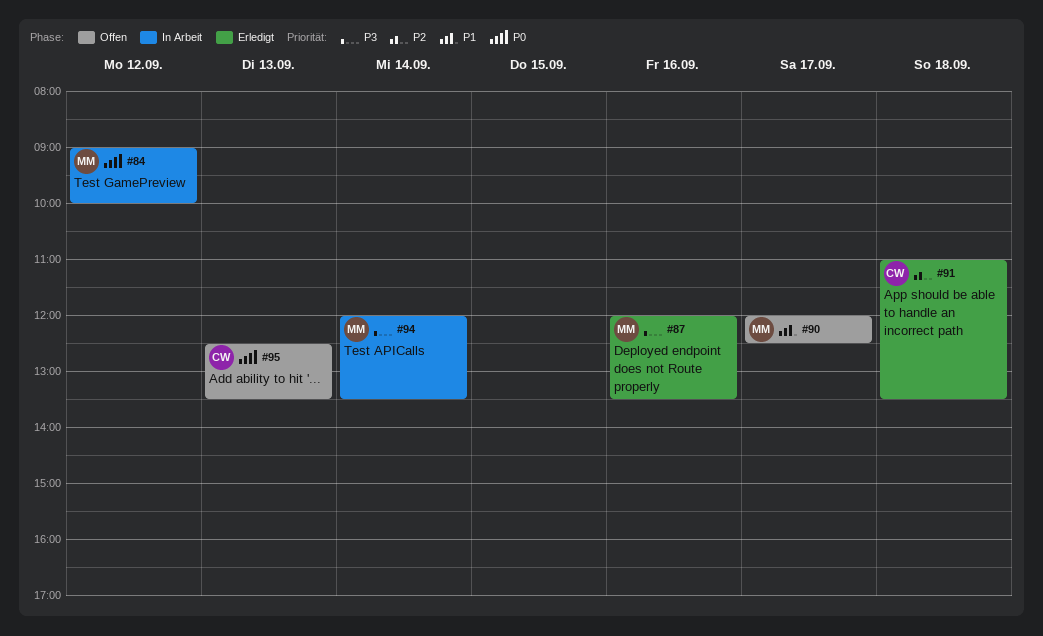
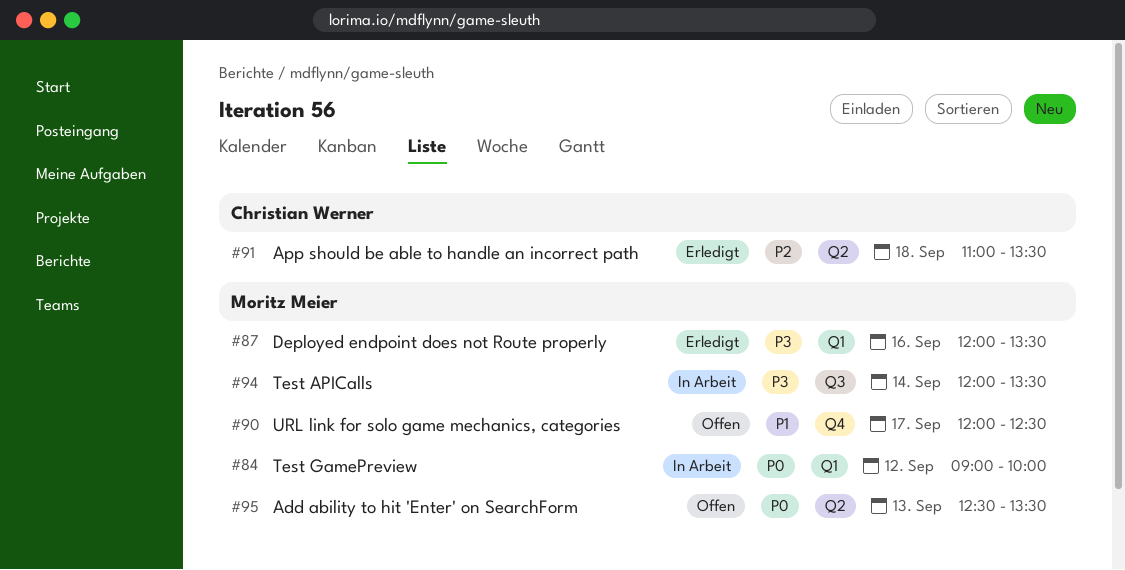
#95, owner: Christian Werner -> Moritz Meier

